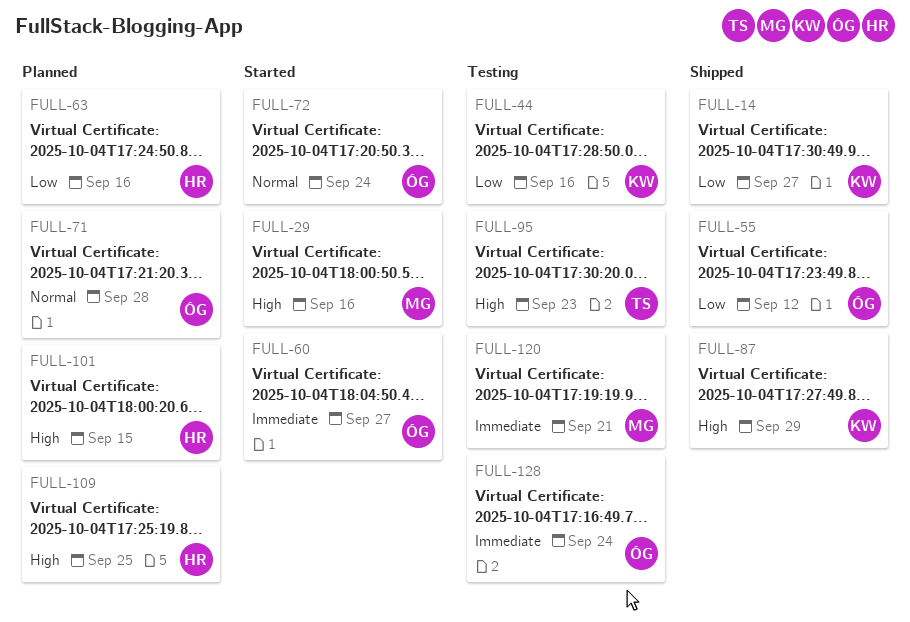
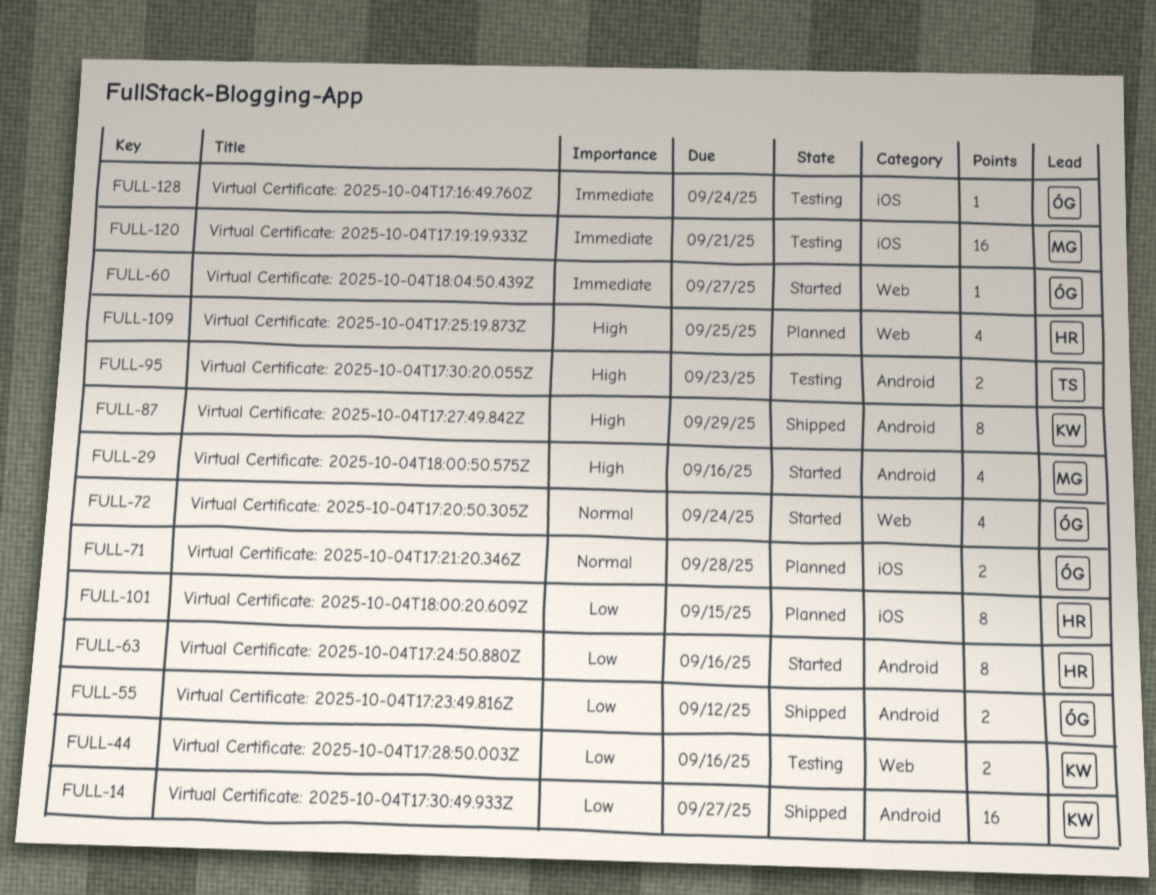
FULL-63, status: Planned -> Started
FULL-101, priority: High -> Low

